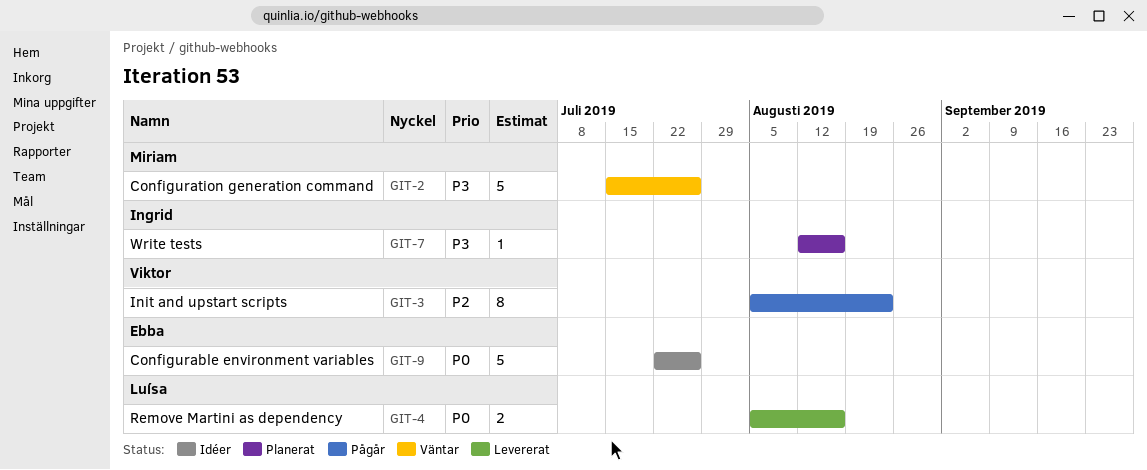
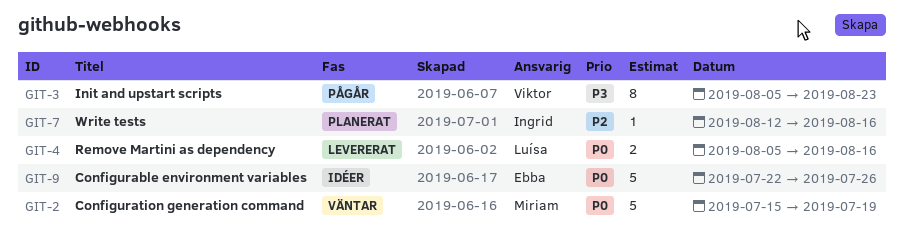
GIT-2, priority: P3 -> P0
GIT-2, due: Jul 26 -> Jul 19
GIT-3, priority: P2 -> P3
GIT-7, priority: P3 -> P2

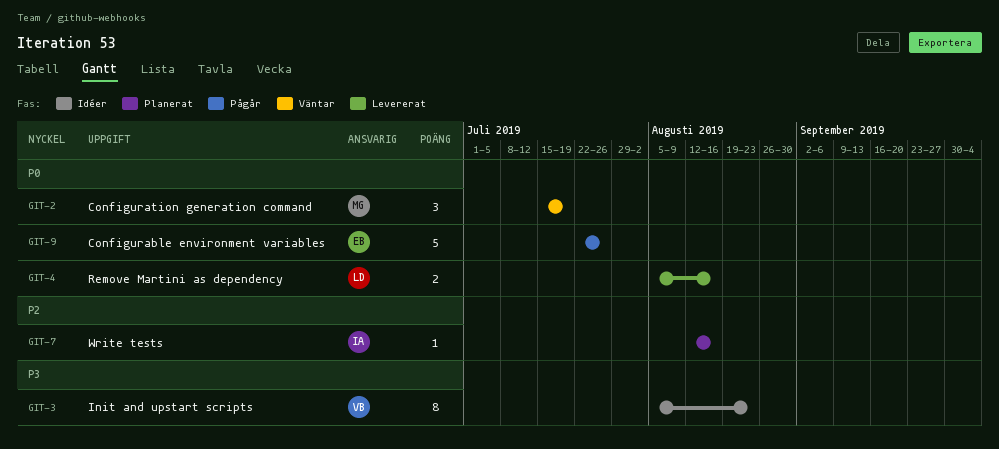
GIT-2, estimate: 5 -> 3
GIT-3, status: Pågår -> Idéer
GIT-9, status: Idéer -> Pågår

